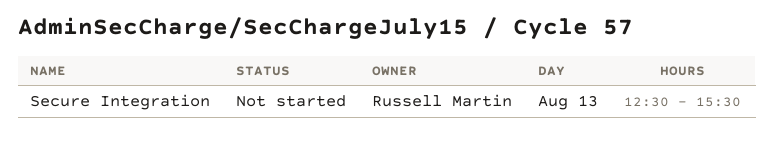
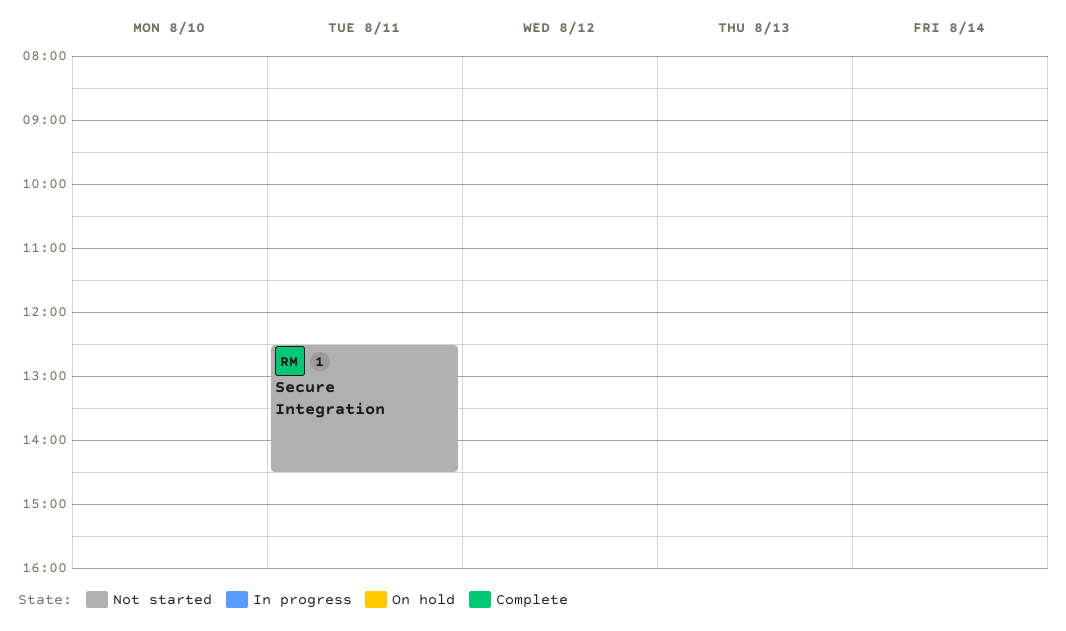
Secure Integration, day: Aug 13 -> Aug 11
Secure Integration, ends: 15:30 -> 14:30

